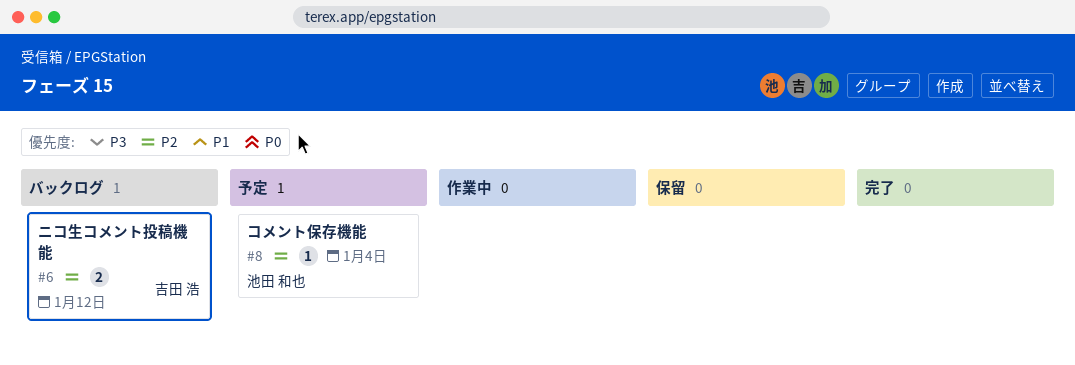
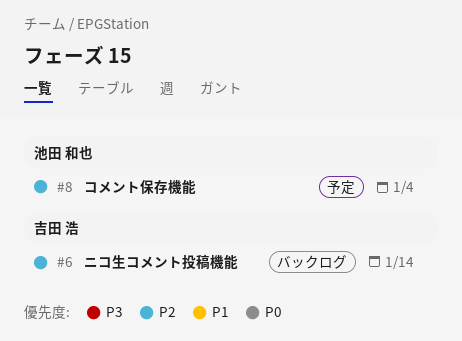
#6, due: Jan 12 -> Jan 14

